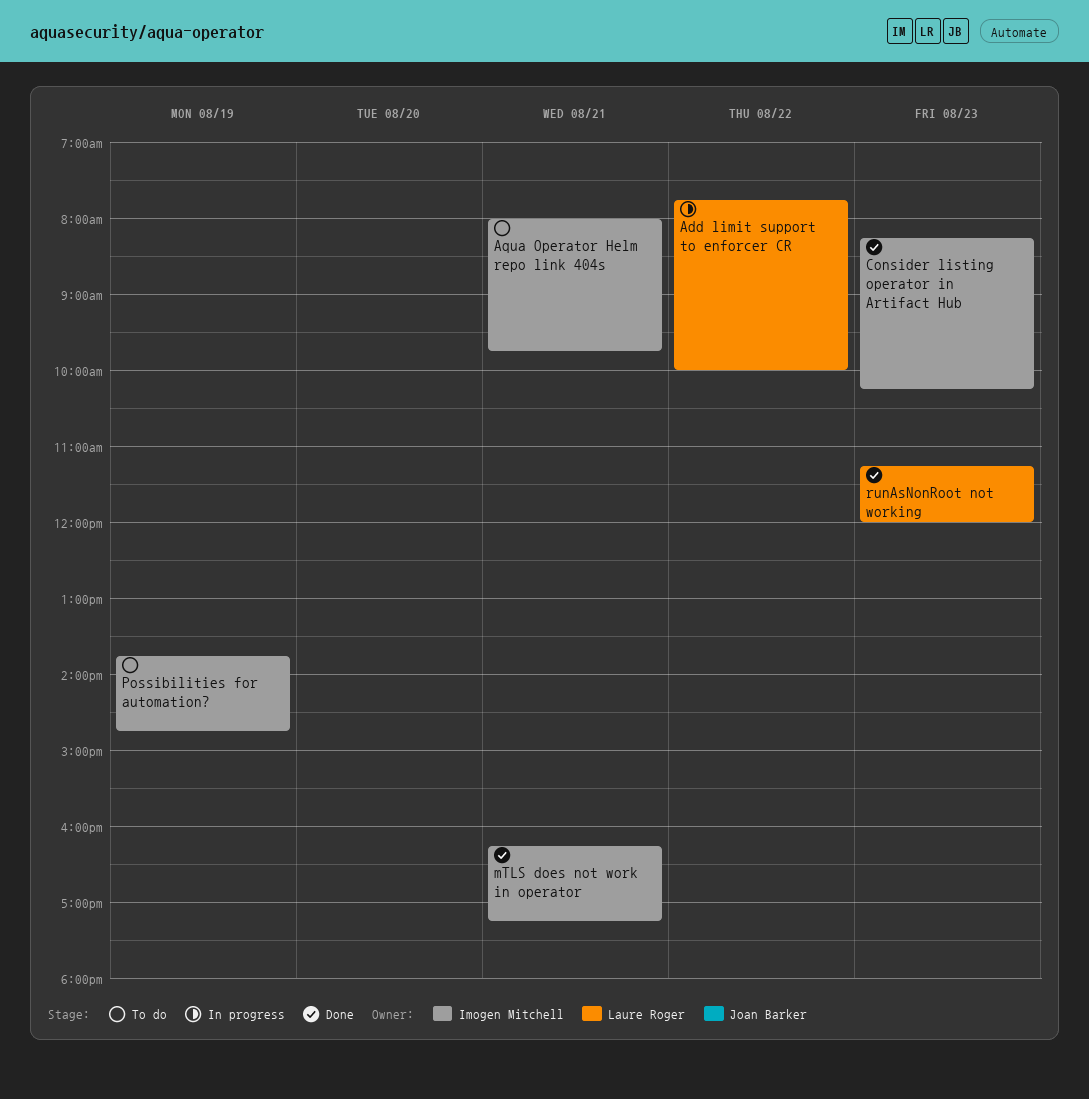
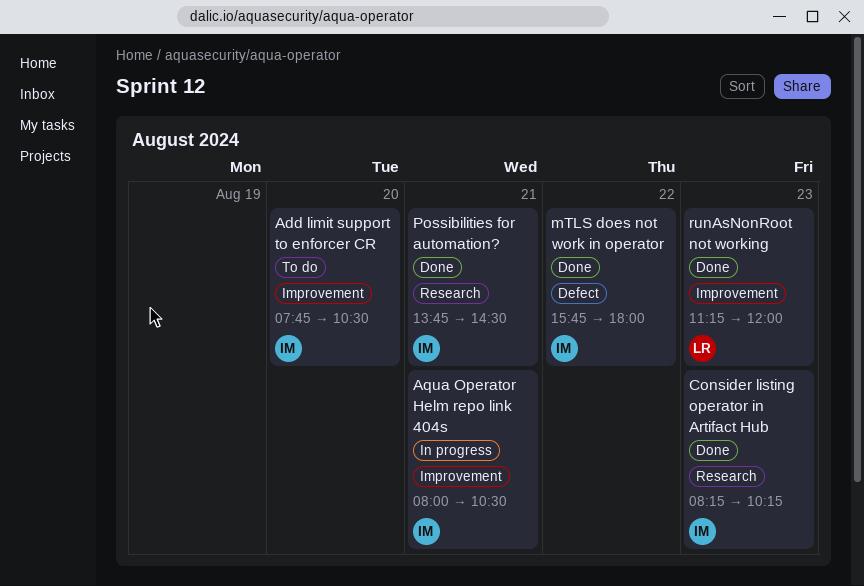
Add limit support to enforcer CR, status: In progress -> To do
Add limit support to enforcer CR, owner: Laure Roger -> Imogen Mitchell
Add limit support to enforcer CR, day: Aug 22 -> Aug 20
Add limit support to enforcer CR, ends: 10:00 -> 10:30
Aqua Operator Helm repo link 404s, status: To do -> In progress
Aqua Operator Helm repo link 404s, ends: 09:45 -> 10:30
mTLS does not work in operator, day: Aug 21 -> Aug 22
mTLS does not work in operator, begins: 16:15 -> 15:45
mTLS does not work in operator, ends: 17:15 -> 18:00
Possibilities for automation?, status: To do -> Done
Possibilities for automation?, day: Aug 19 -> Aug 21
Possibilities for automation?, ends: 14:45 -> 14:30

